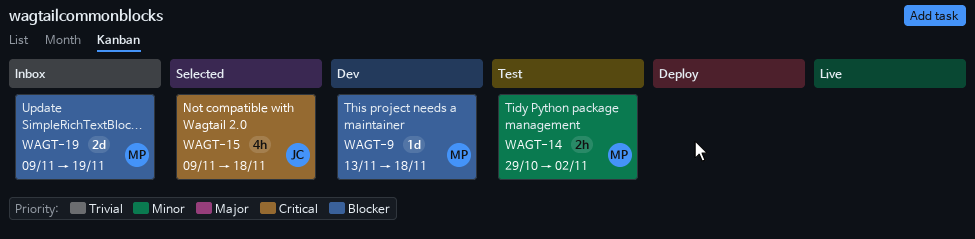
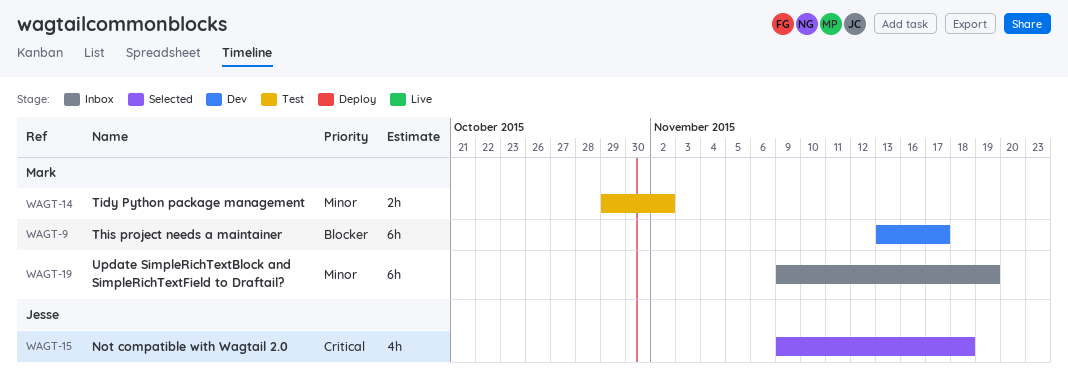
WAGT-9, estimate: 1d -> 6h
WAGT-9, due: Nov 18 -> Nov 17
WAGT-19, priority: Blocker -> Minor
WAGT-19, estimate: 2d -> 6h

